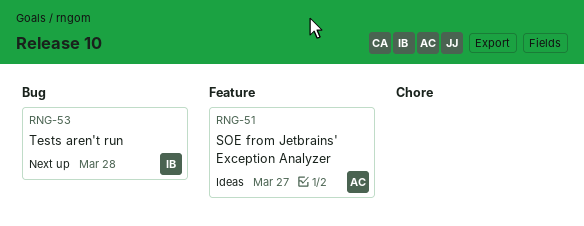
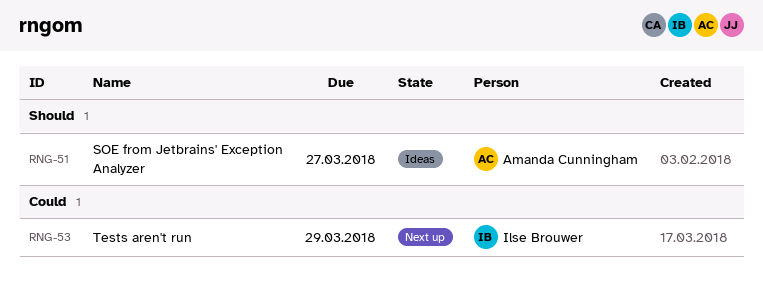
RNG-53, due: Mar 28 -> Mar 29

